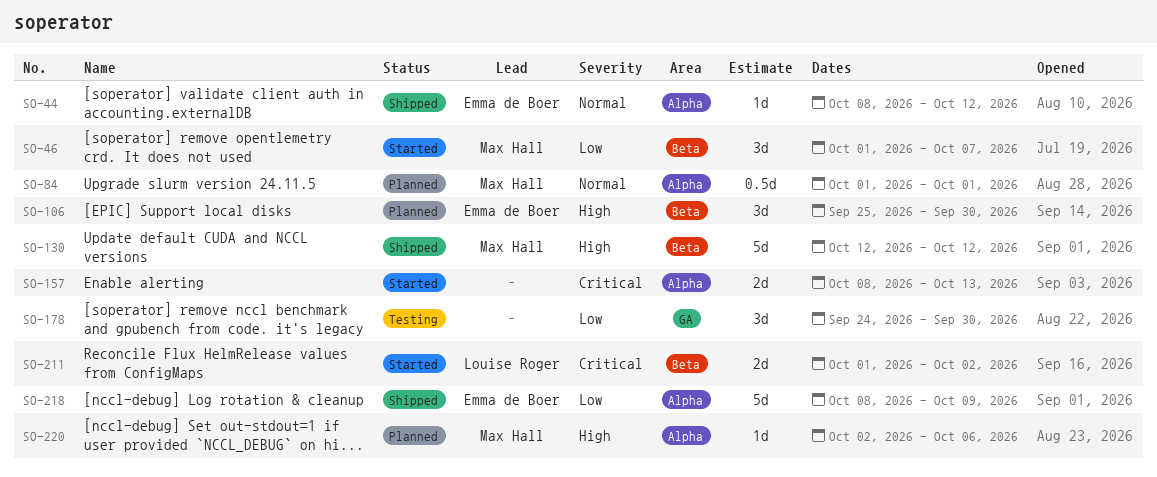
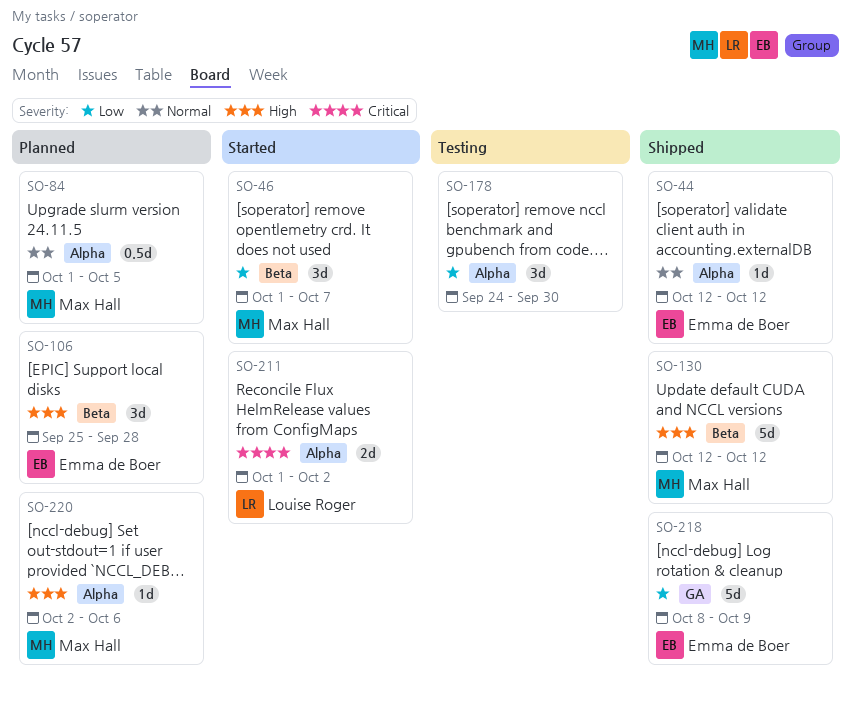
SO-44, start: Oct 8 -> Oct 12
SO-84, due: Oct 1 -> Oct 5
SO-106, due: Sep 30 -> Sep 28
SO-157: present -> none
SO-178, label: GA -> Alpha
SO-211, label: Beta -> Alpha
SO-218, label: Alpha -> GA

